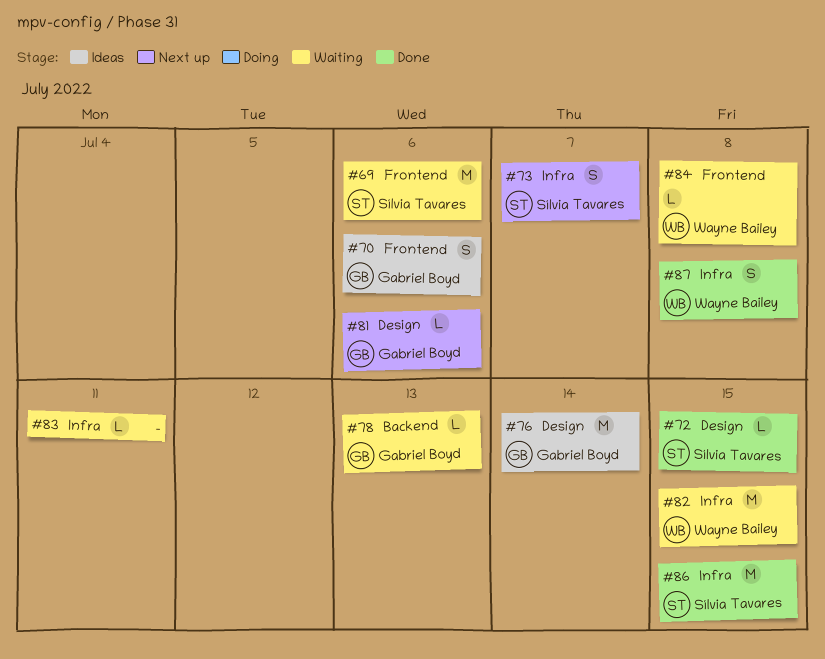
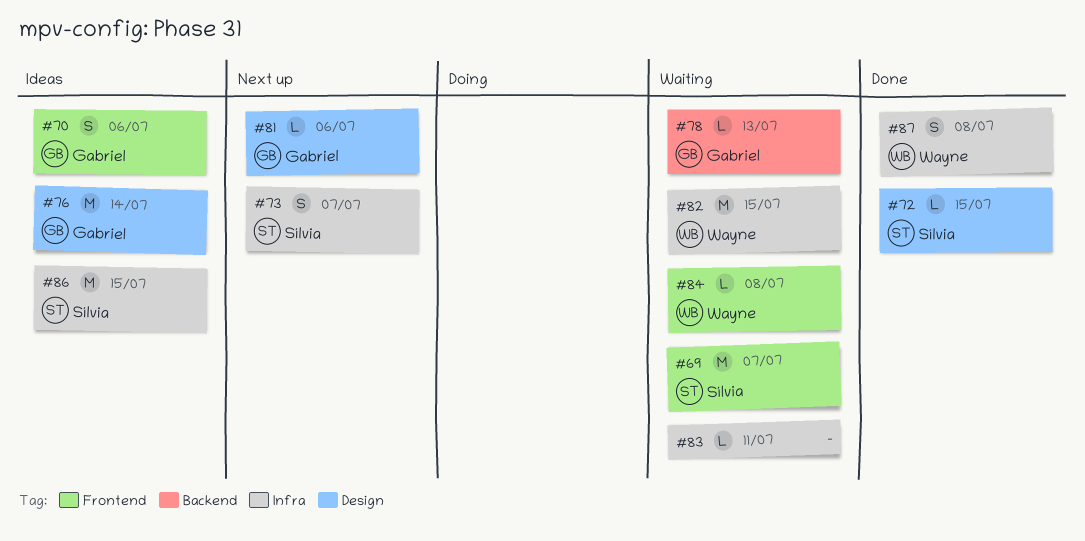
#69, due: Jul 6 -> Jul 7
#86, status: Done -> Ideas

